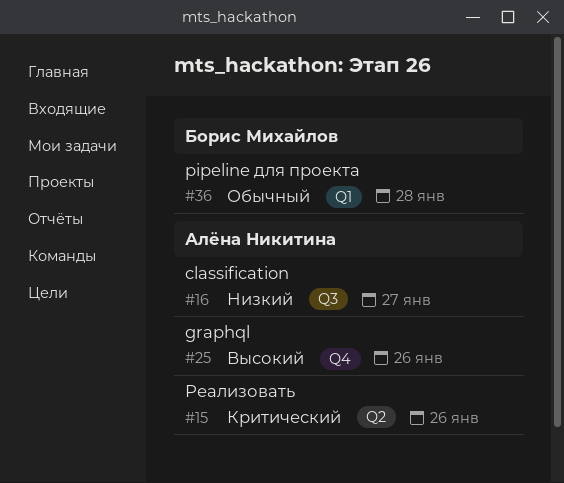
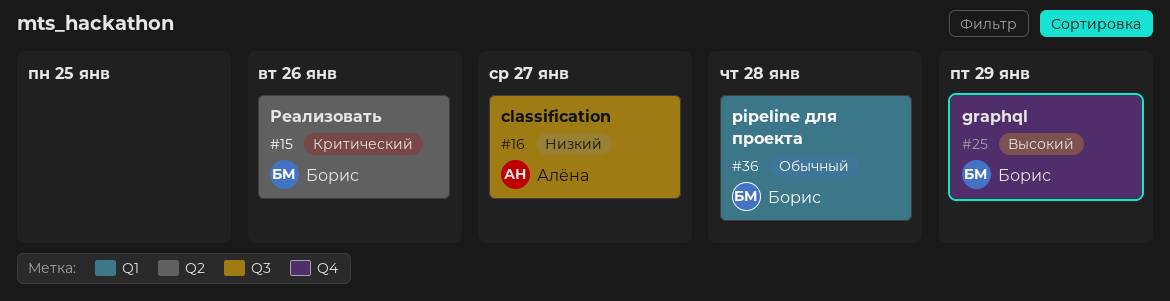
#15, owner: Алёна Никитина -> Борис Михайлов
#25, owner: Алёна Никитина -> Борис Михайлов
#25, due: Jan 26 -> Jan 29

